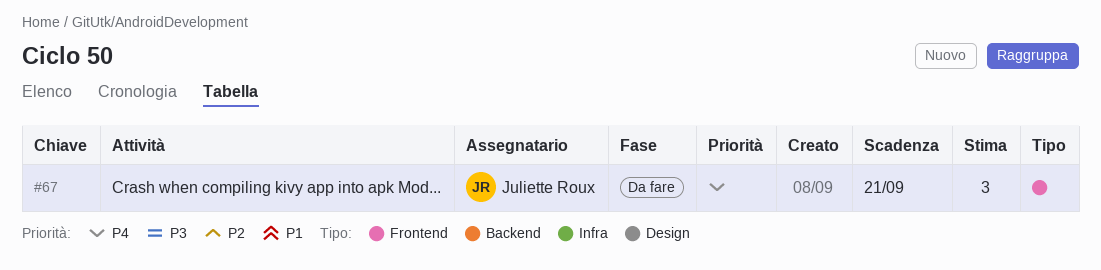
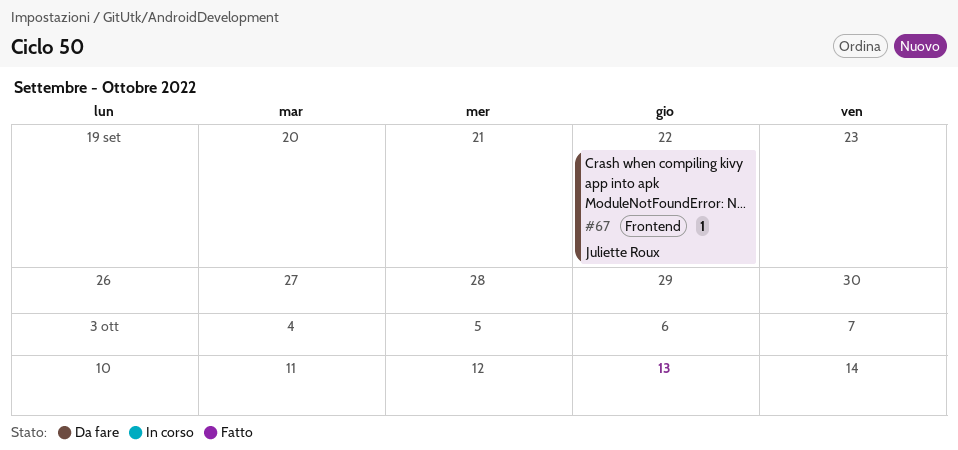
#67, estimate: 3 -> 1
#67, due: Sep 21 -> Sep 22

